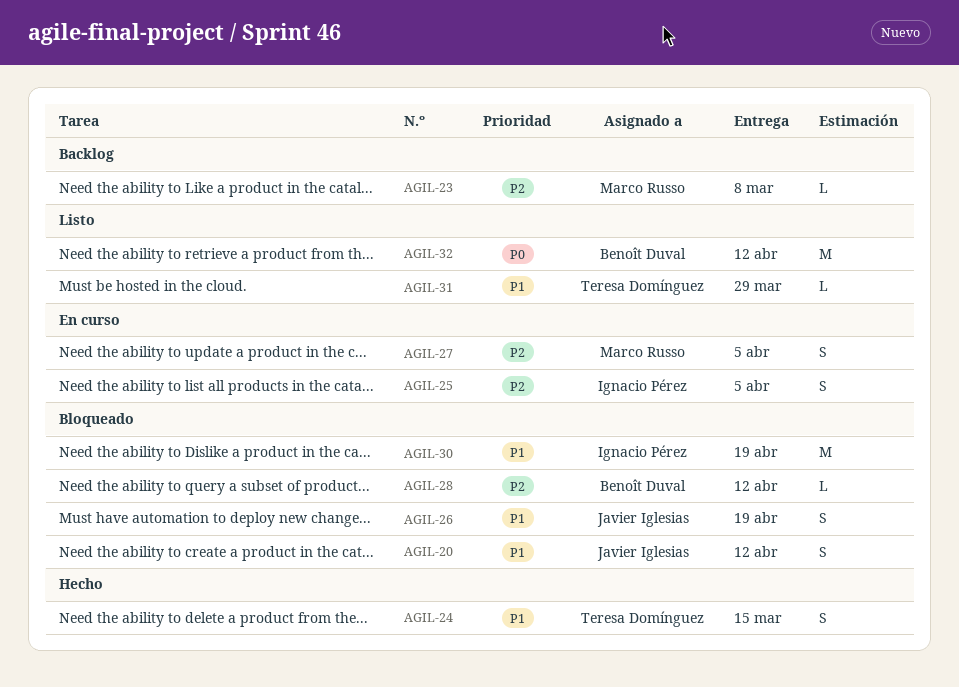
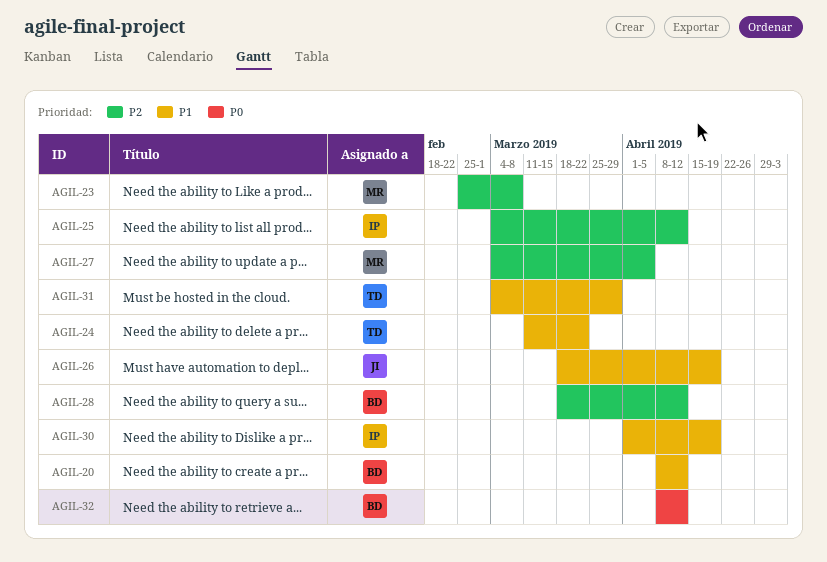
AGIL-20, owner: Javier Iglesias -> Benoît Duval
AGIL-24, due: Mar 15 -> Mar 22
AGIL-25, due: Apr 5 -> Apr 12

